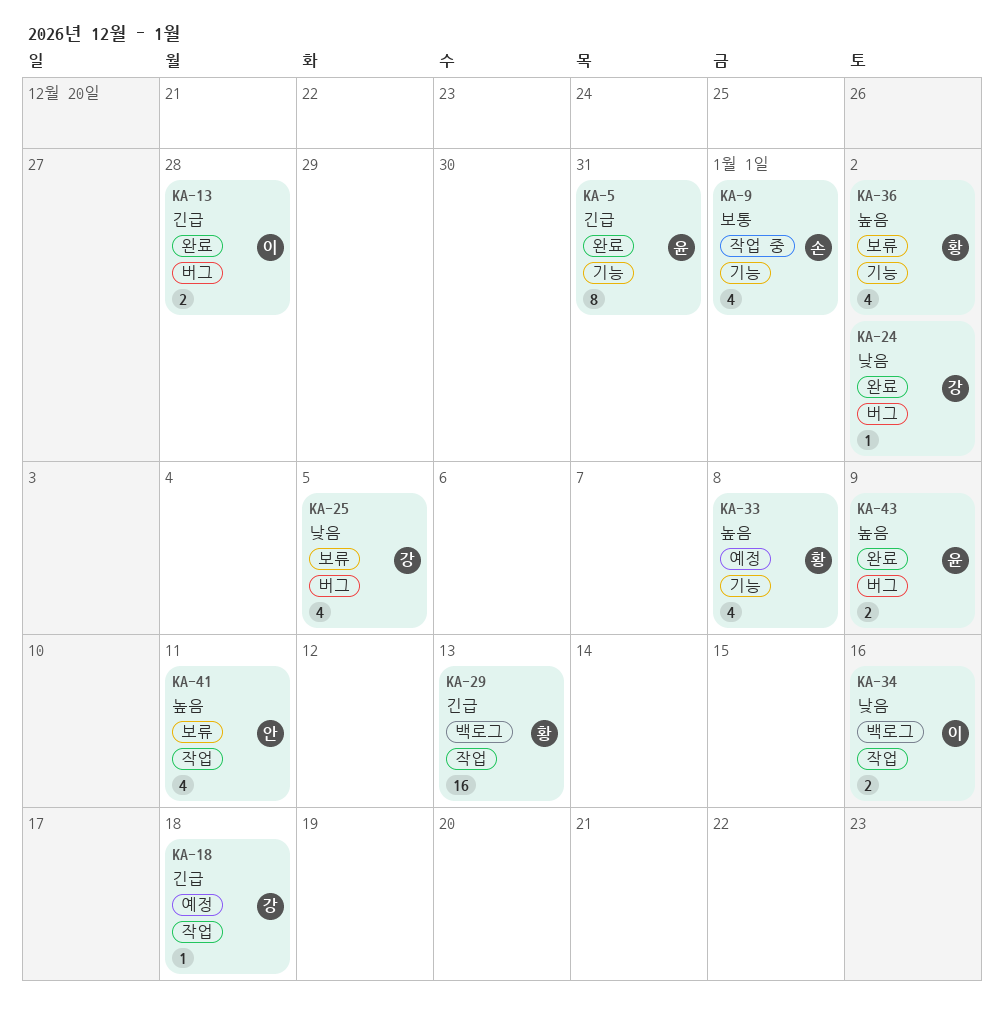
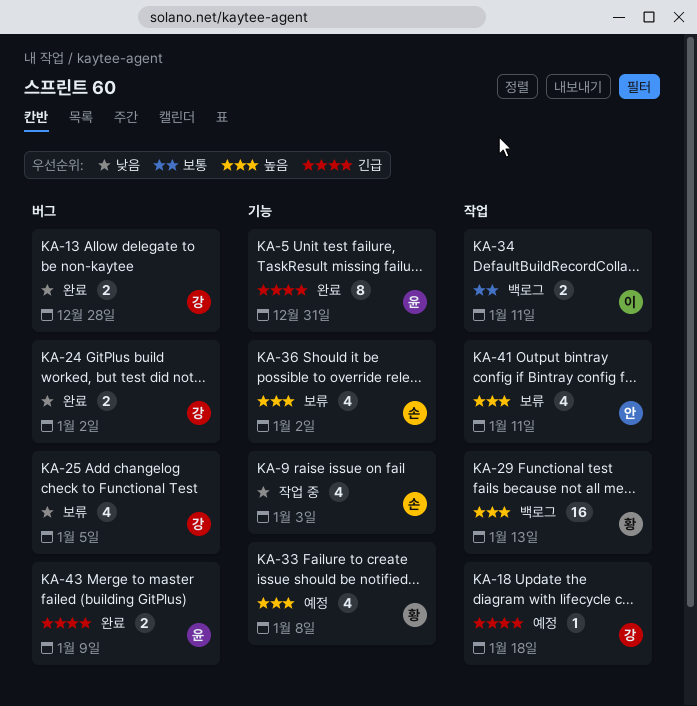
KA-9, priority: 보통 -> 낮음
KA-9, due: Jan 1 -> Jan 3
KA-13, owner: 이 -> 강
KA-13, priority: 긴급 -> 낮음
KA-24, estimate: 1 -> 2
KA-29, priority: 긴급 -> 높음
KA-34, priority: 낮음 -> 보통
KA-34, due: Jan 16 -> Jan 11
KA-36, owner: 황 -> 손
KA-43, priority: 높음 -> 긴급

